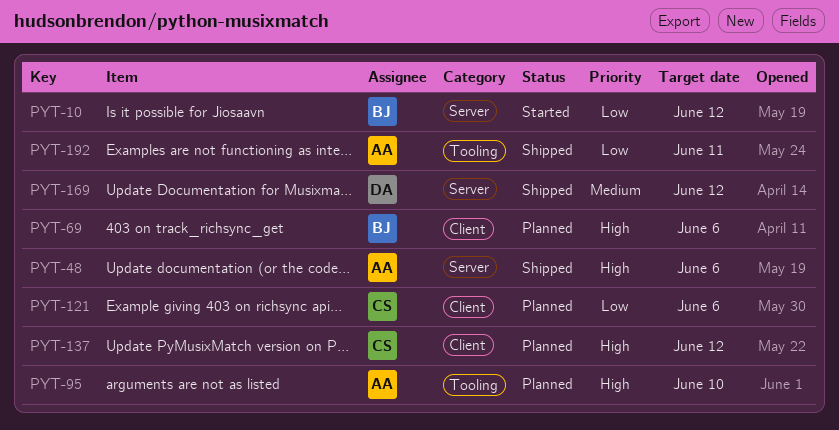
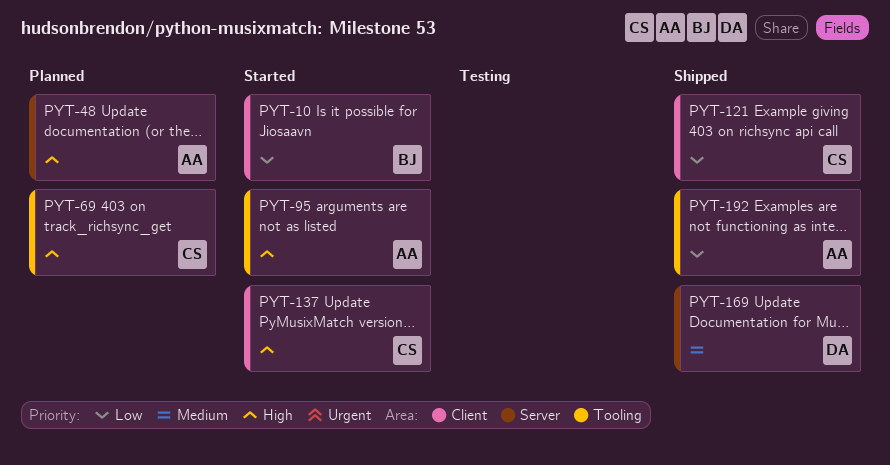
PYT-10, label: Server -> Client
PYT-48, status: Shipped -> Planned
PYT-69, owner: BJ -> CS
PYT-69, label: Client -> Tooling
PYT-95, status: Planned -> Started
PYT-121, status: Planned -> Shipped
PYT-137, status: Planned -> Started

